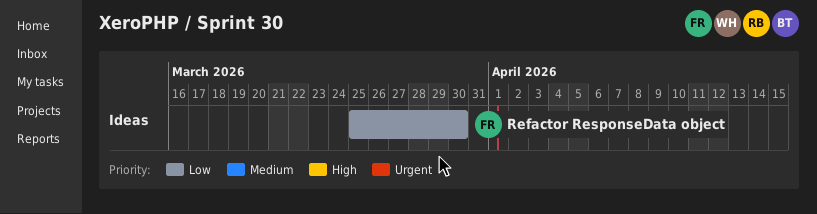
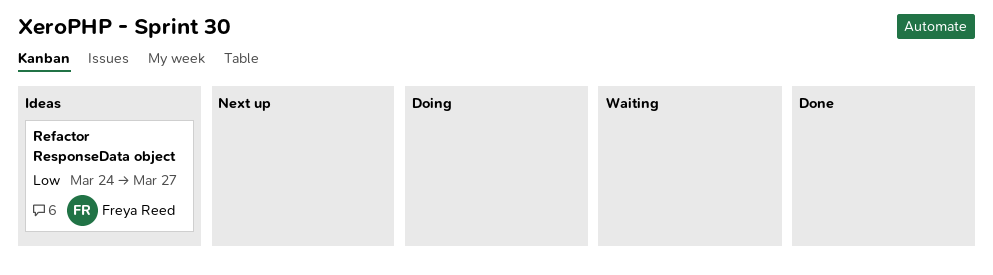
Refactor ResponseData object, start: Mar 25 -> Mar 24
Refactor ResponseData object, due: Mar 30 -> Mar 27

